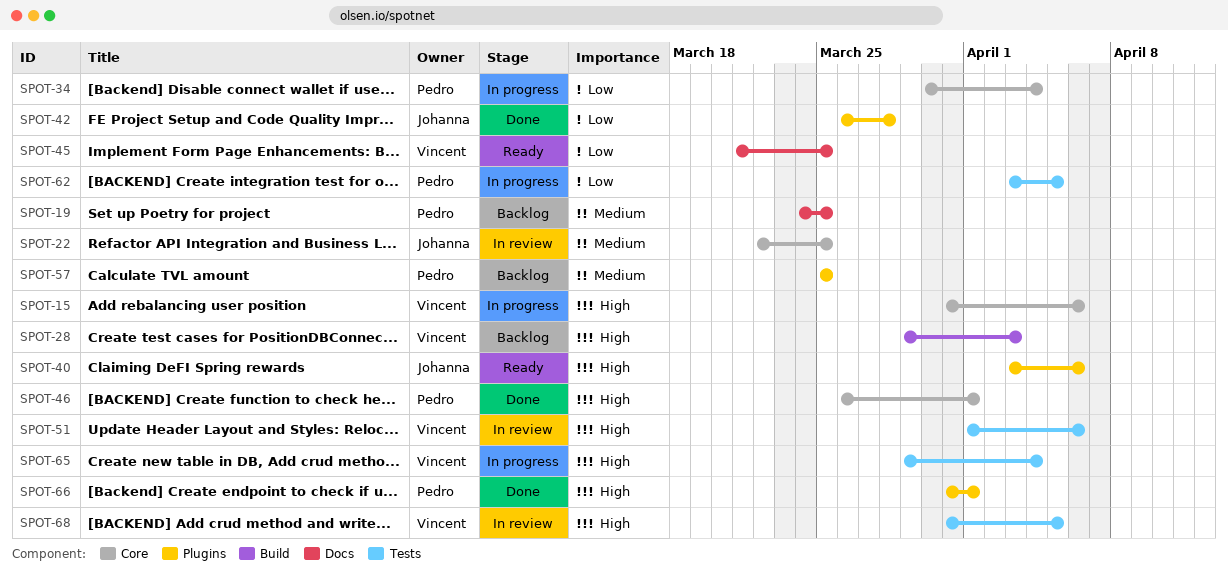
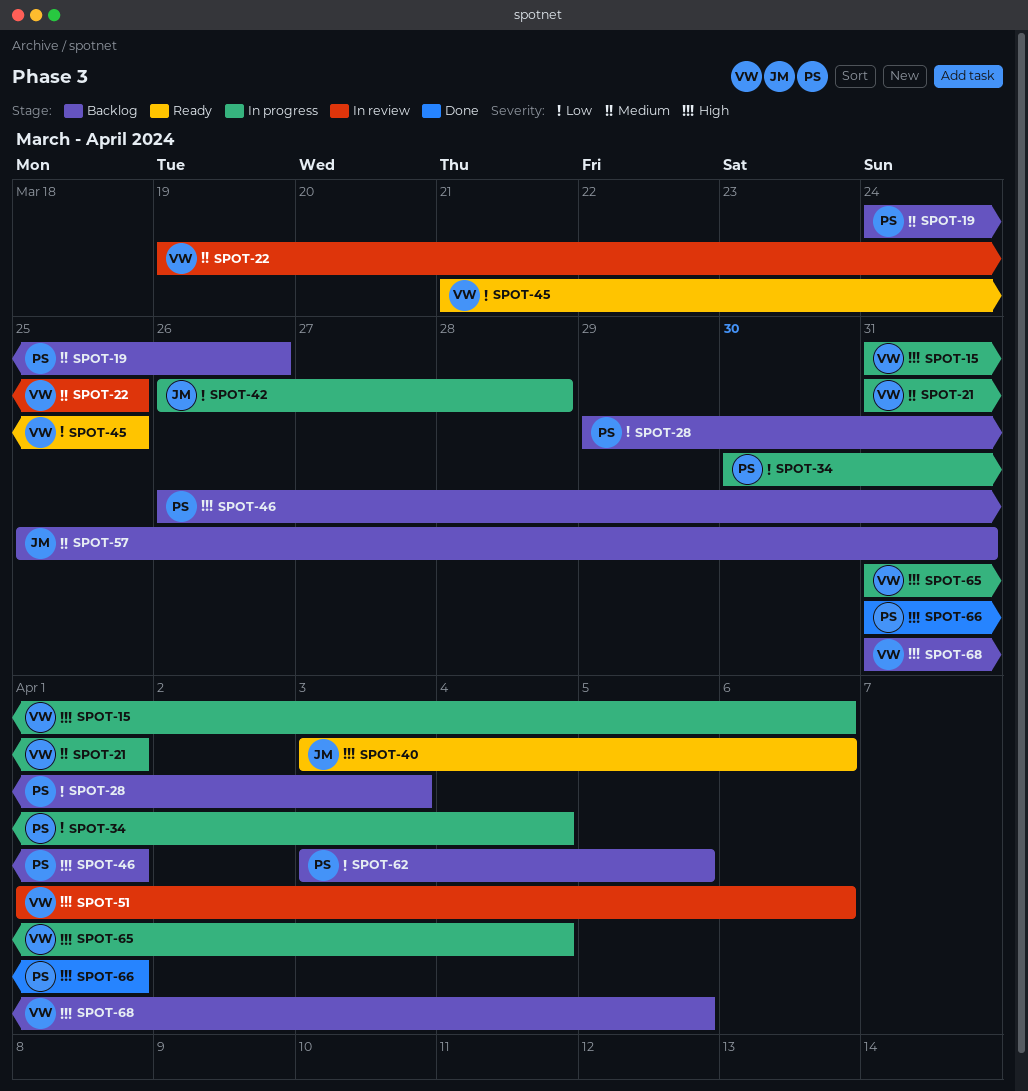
SPOT-19, due: Mar 25 -> Mar 26
SPOT-21: none -> present
SPOT-22, owner: Johanna -> Vincent
SPOT-22, start: Mar 22 -> Mar 19
SPOT-28, owner: Vincent -> Pedro
SPOT-28, priority: High -> Low
SPOT-42, status: Done -> In progress
SPOT-46, status: Done -> Backlog
SPOT-57, owner: Pedro -> Johanna
SPOT-57, due: Mar 25 -> Mar 31
SPOT-62, status: In progress -> Backlog
SPOT-65, start: Mar 29 -> Mar 31
SPOT-68, status: In review -> Backlog

